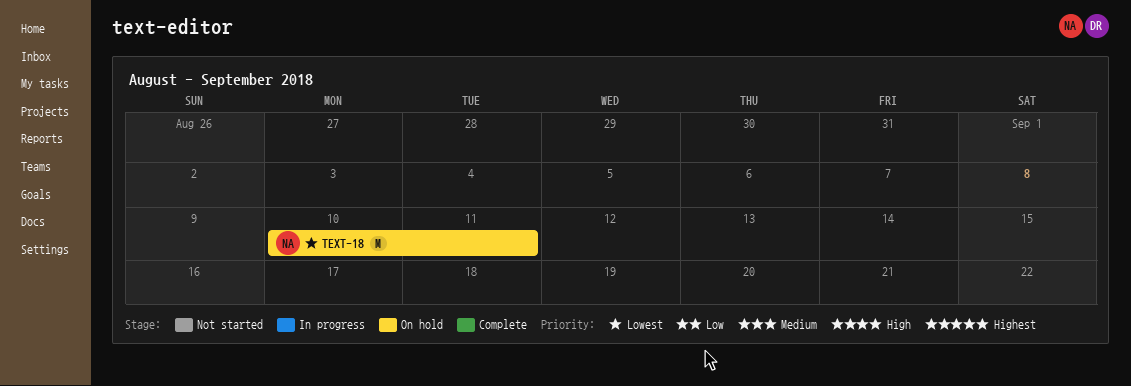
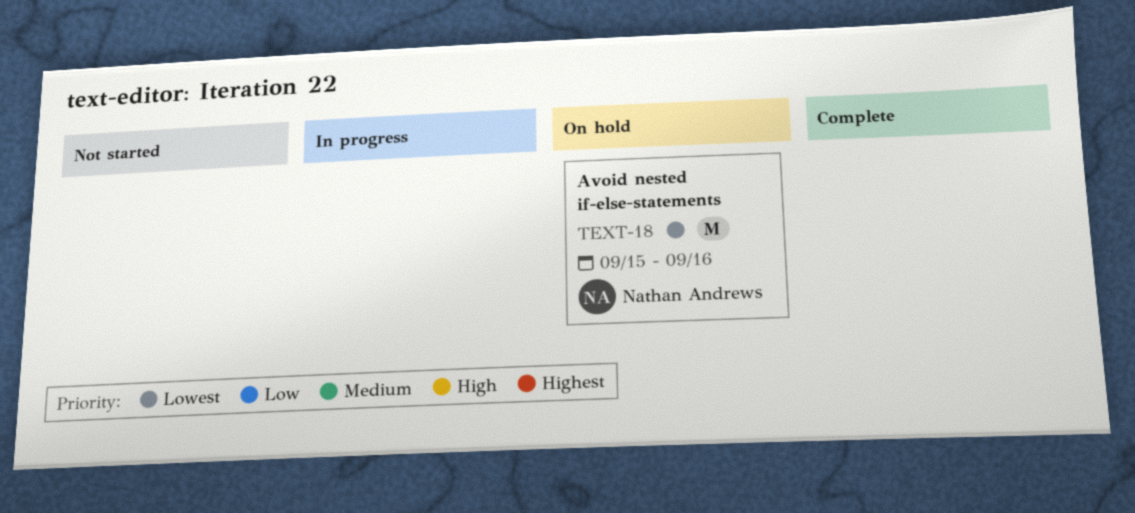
TEXT-18, start: Sep 10 -> Sep 15
TEXT-18, due: Sep 11 -> Sep 16

